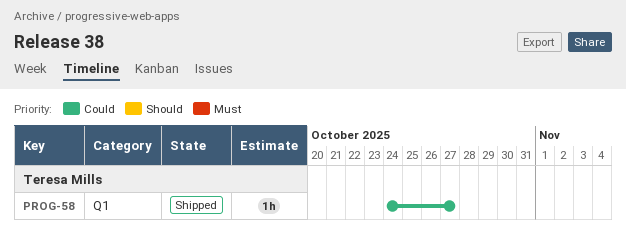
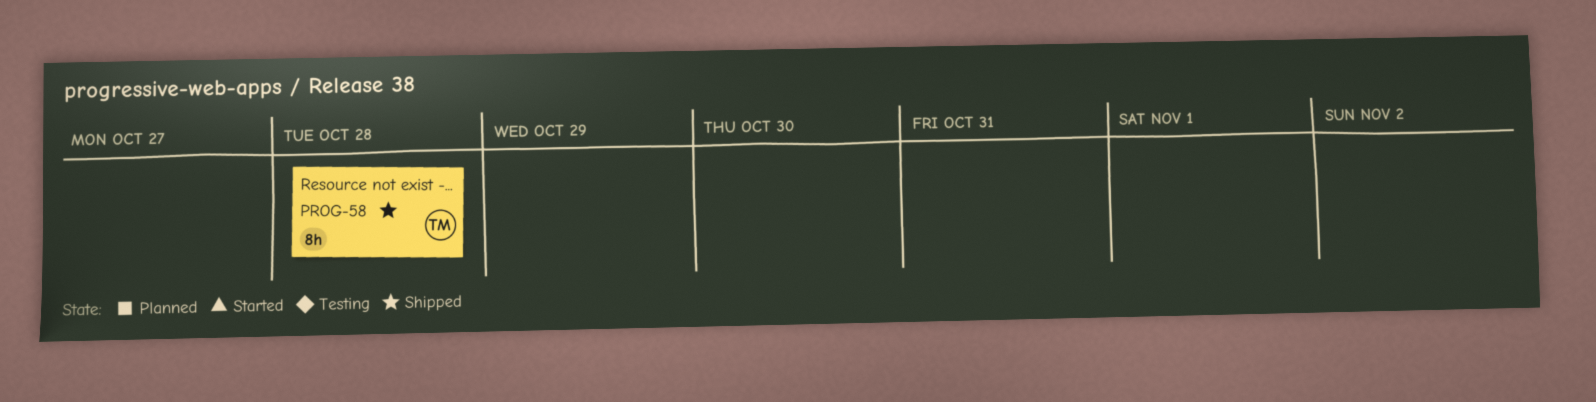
PROG-58, estimate: 1h -> 8h
PROG-58, due: Oct 27 -> Oct 28

